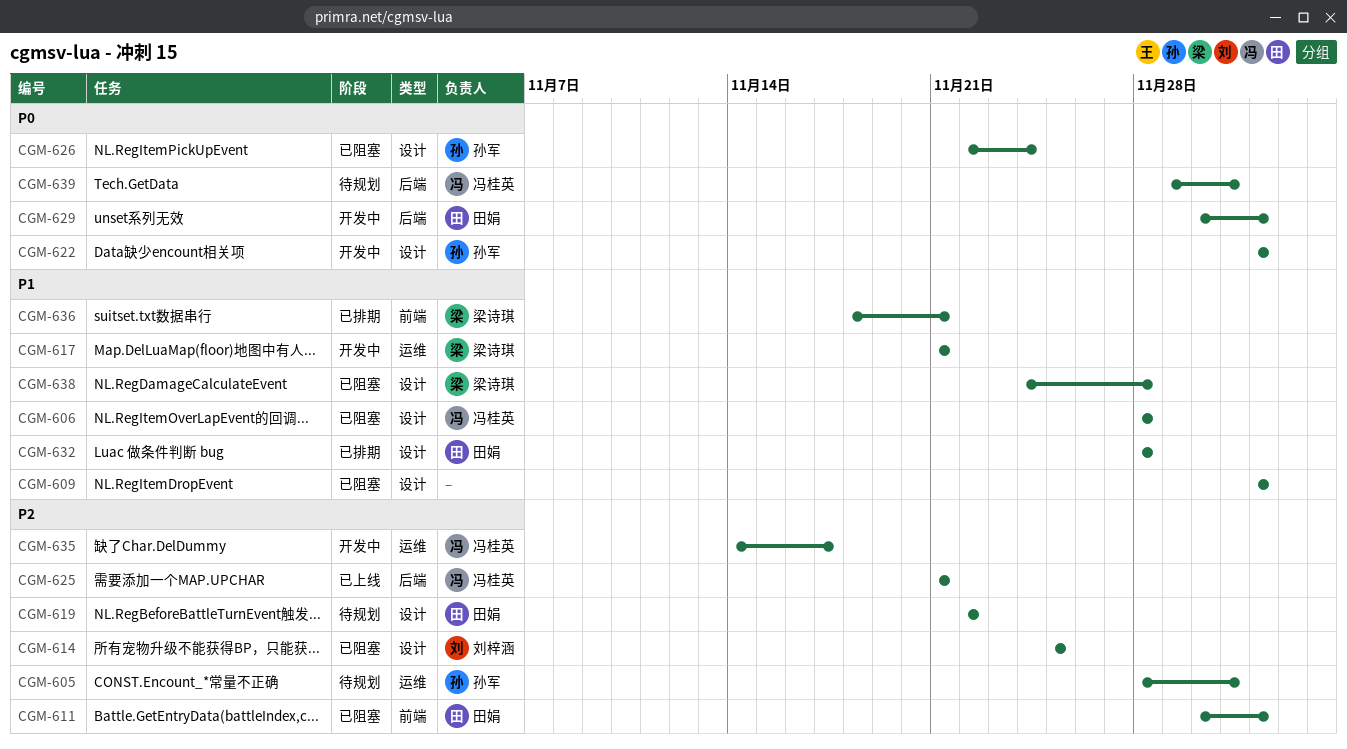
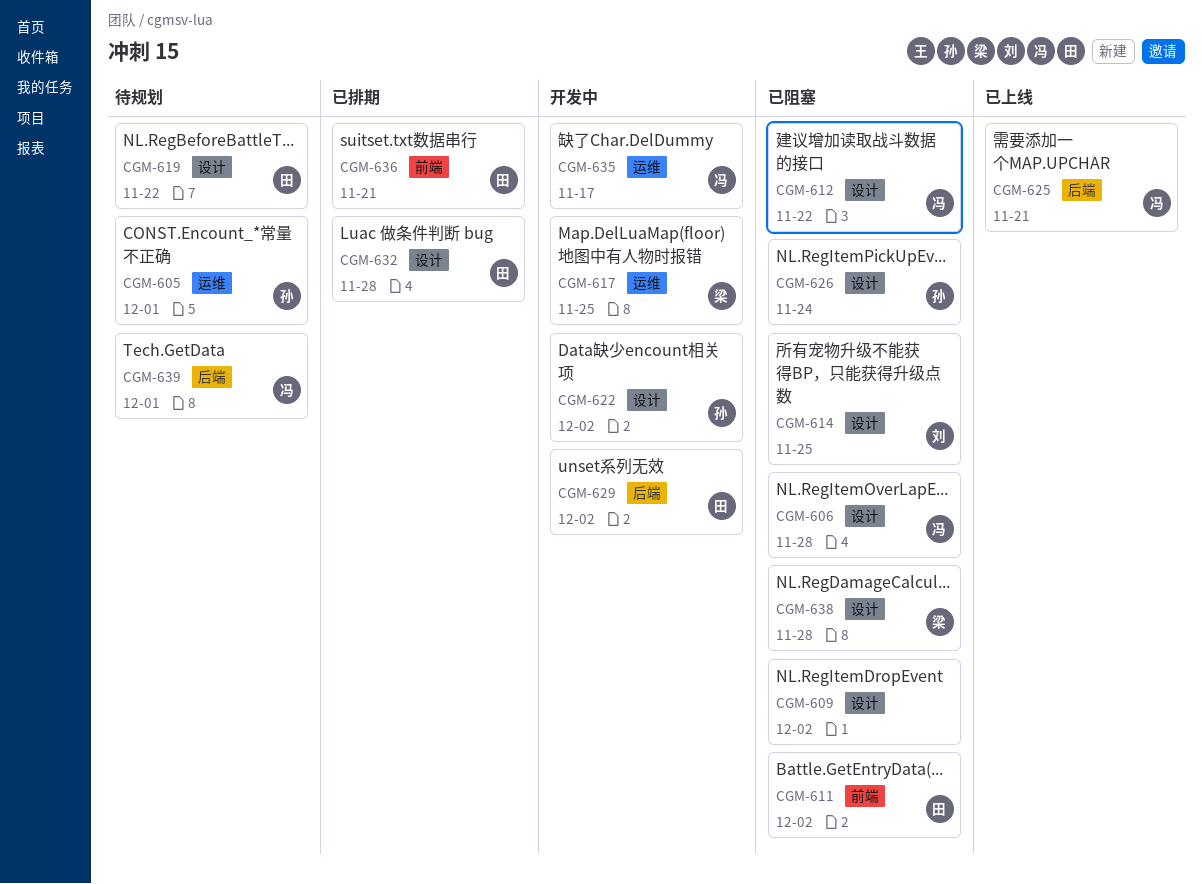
CGM-612: none -> present
CGM-617, due: Nov 21 -> Nov 25
CGM-636, owner: 梁诗琪 -> 田娟

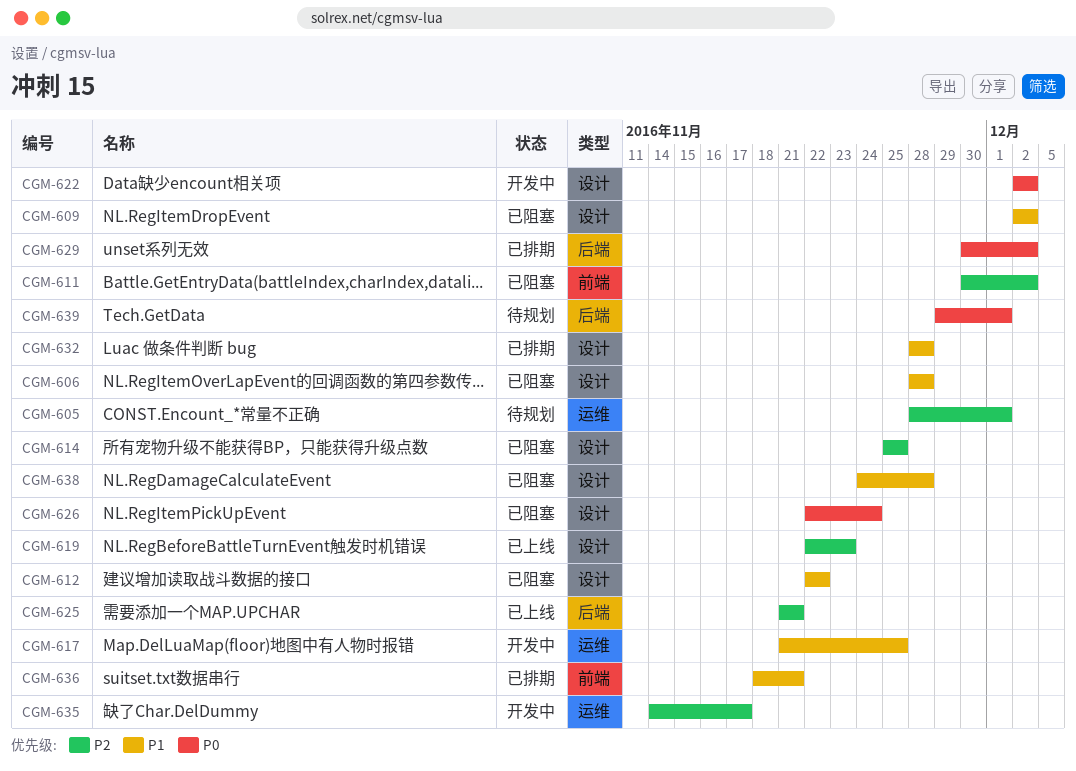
CGM-619, status: 待规划 -> 已上线
CGM-619, due: Nov 22 -> Nov 23
CGM-629, status: 开发中 -> 已排期

